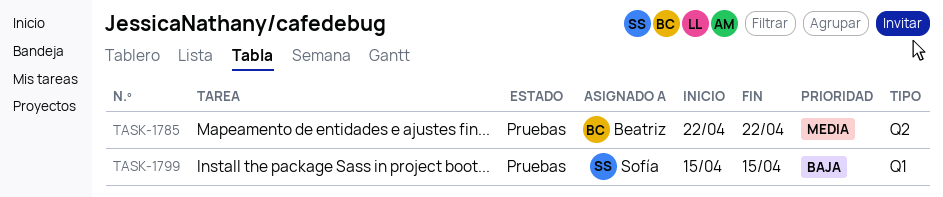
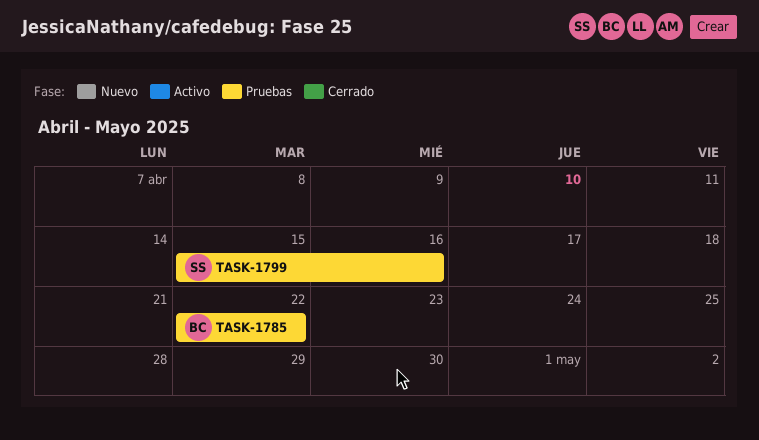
TASK-1799, due: Apr 15 -> Apr 16

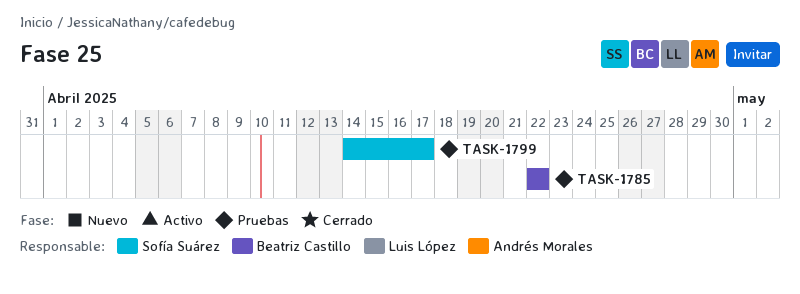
TASK-1799, start: Apr 15 -> Apr 14
TASK-1799, due: Apr 16 -> Apr 17

